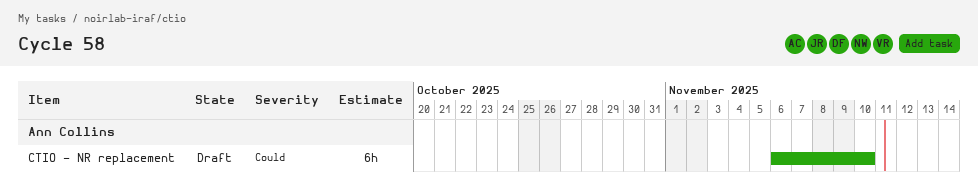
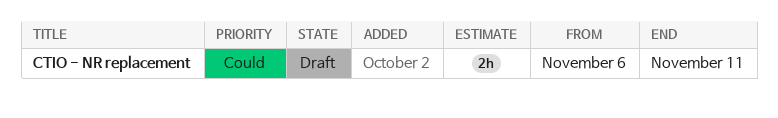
CTIO - NR replacement, estimate: 6h -> 2h
CTIO - NR replacement, due: Nov 10 -> Nov 11

